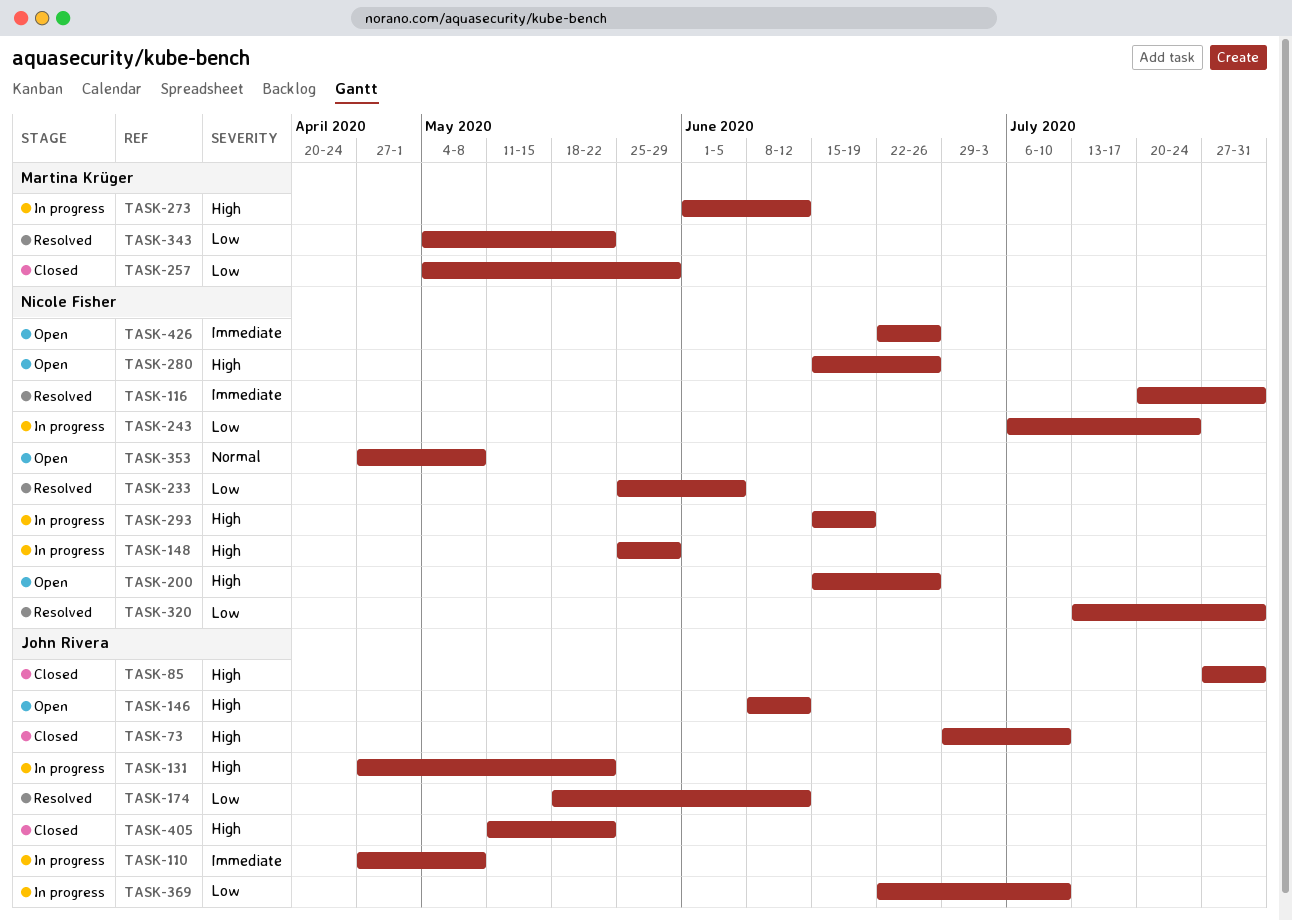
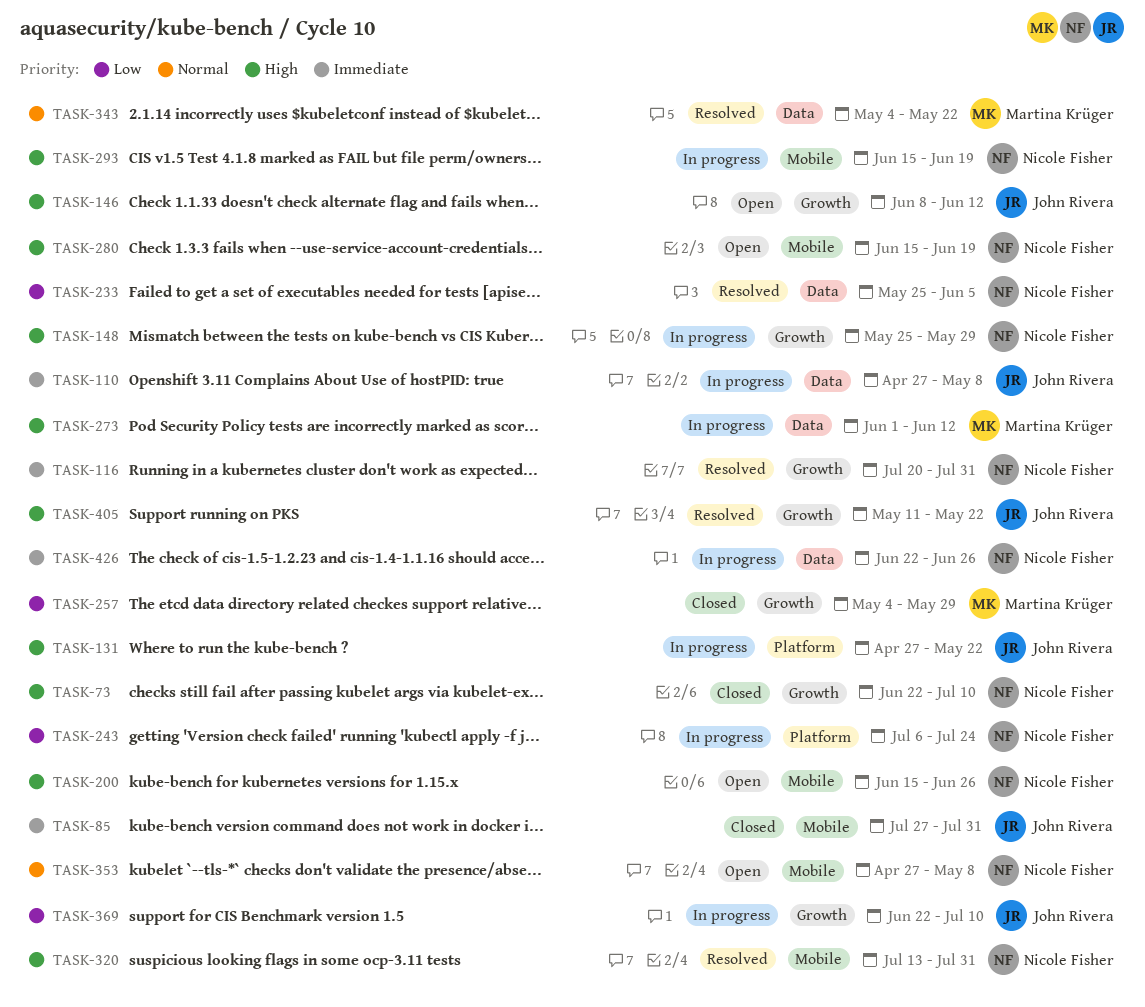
TASK-73, owner: John Rivera -> Nicole Fisher
TASK-73, start: Jun 29 -> Jun 22
TASK-85, priority: High -> Immediate
TASK-174: present -> none
TASK-280, due: Jun 26 -> Jun 19
TASK-320, priority: Low -> High
TASK-343, priority: Low -> Normal
TASK-405, status: Closed -> Resolved
TASK-426, status: Open -> In progress

